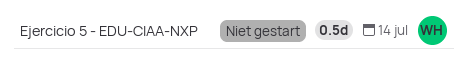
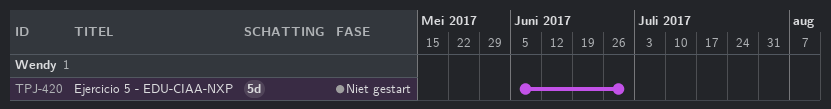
Ejercicio 5 - EDU-CIAA-NXP, estimate: 0.5d -> 5d
Ejercicio 5 - EDU-CIAA-NXP, due: Jul 14 -> Jun 30

